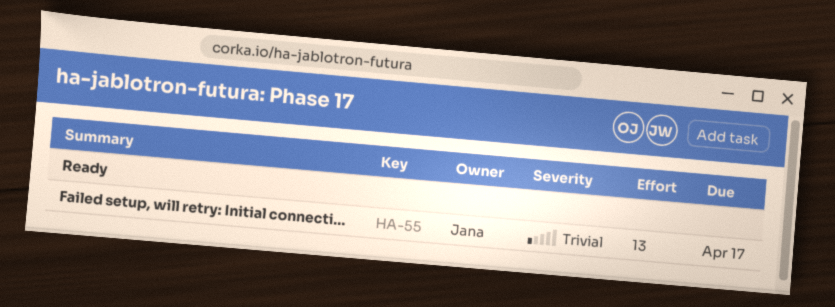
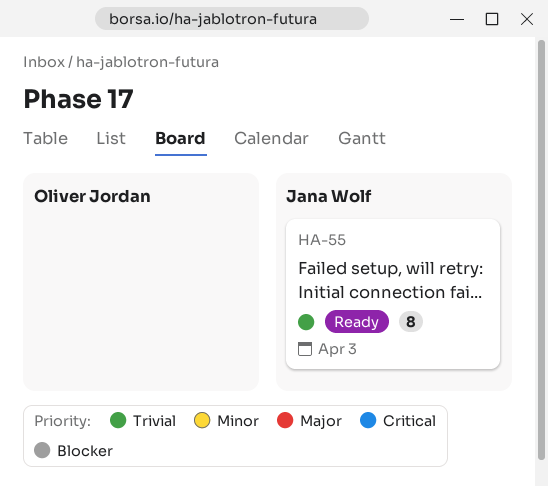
HA-55, estimate: 13 -> 8
HA-55, due: Apr 17 -> Apr 3

